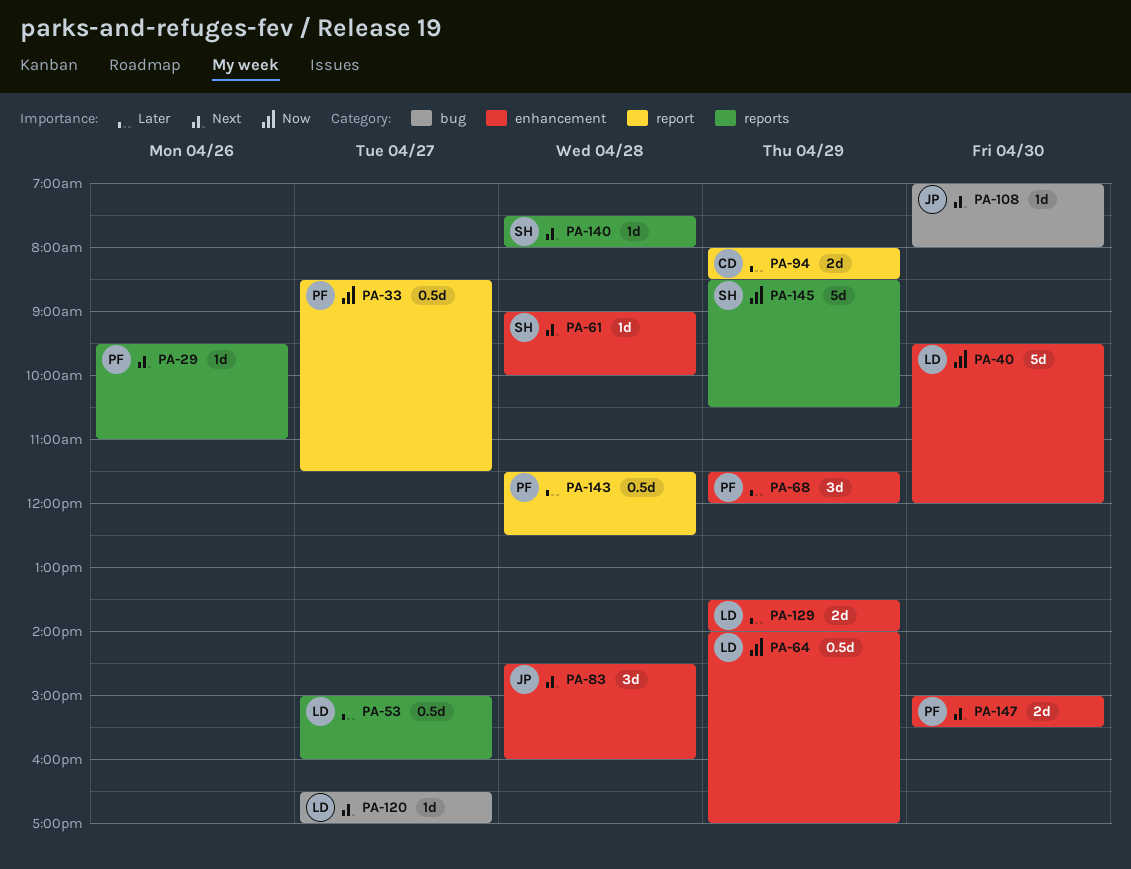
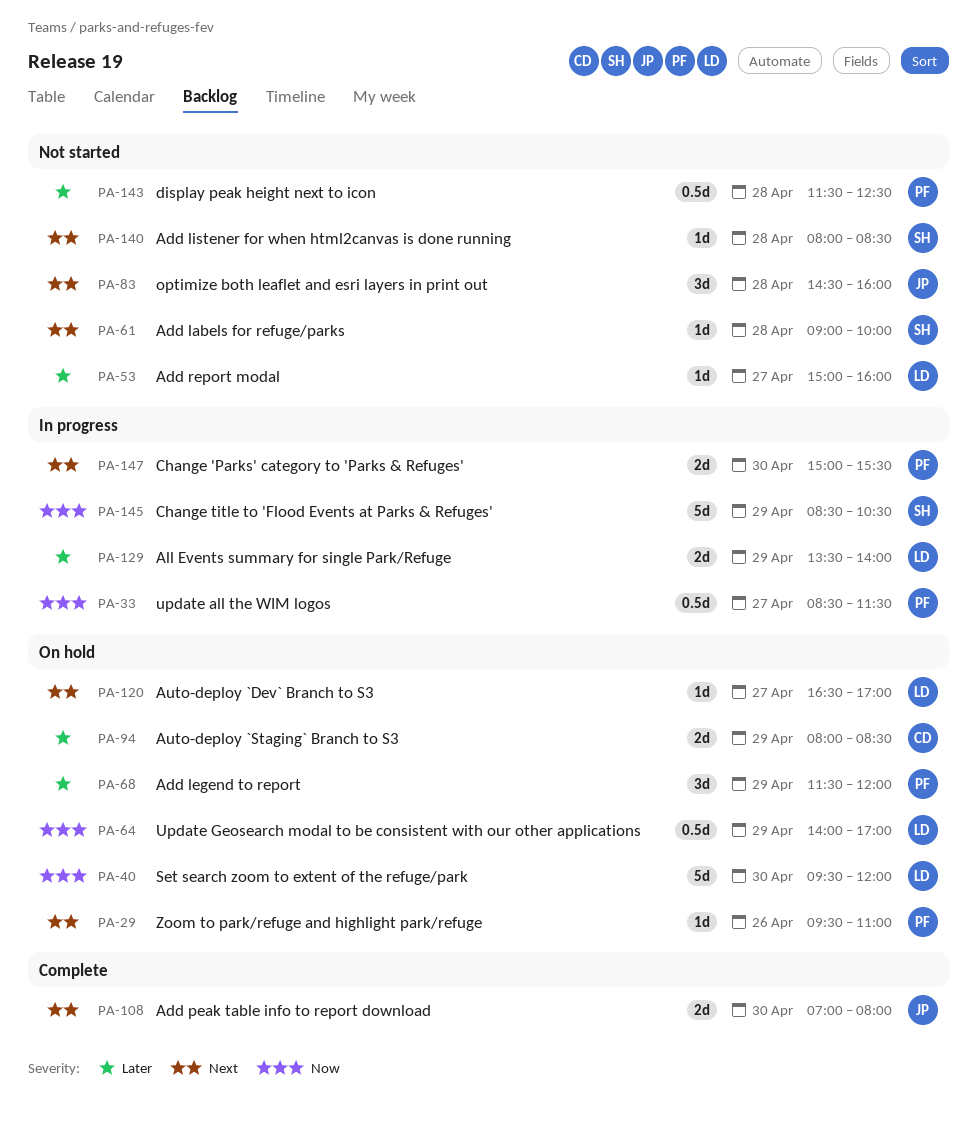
PA-53, estimate: 0.5d -> 1d
PA-108, estimate: 1d -> 2d
PA-140, begins: 07:30 -> 08:00
PA-140, ends: 08:00 -> 08:30

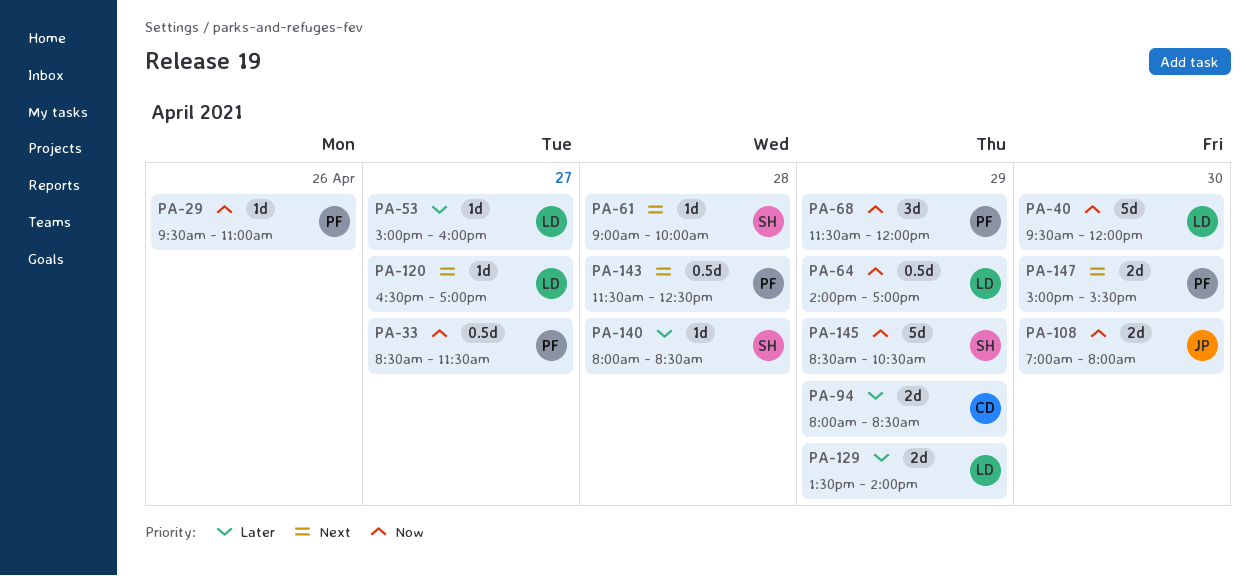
PA-29, priority: Next -> Now
PA-68, priority: Later -> Now
PA-83: present -> none
PA-108, priority: Next -> Now
PA-140, priority: Next -> Later
PA-143, priority: Later -> Next

